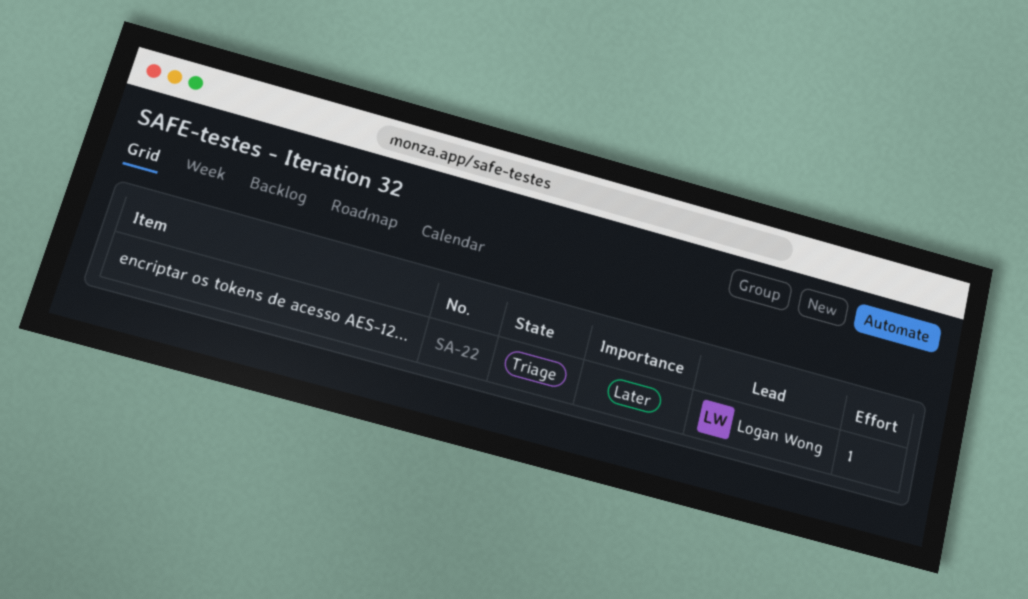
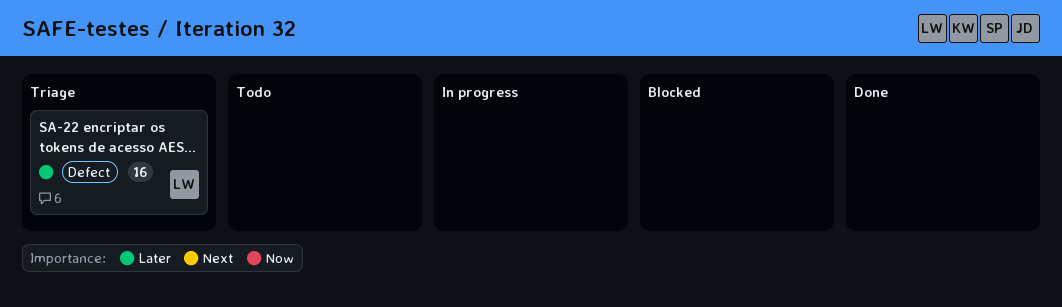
SA-22, estimate: 1 -> 16

